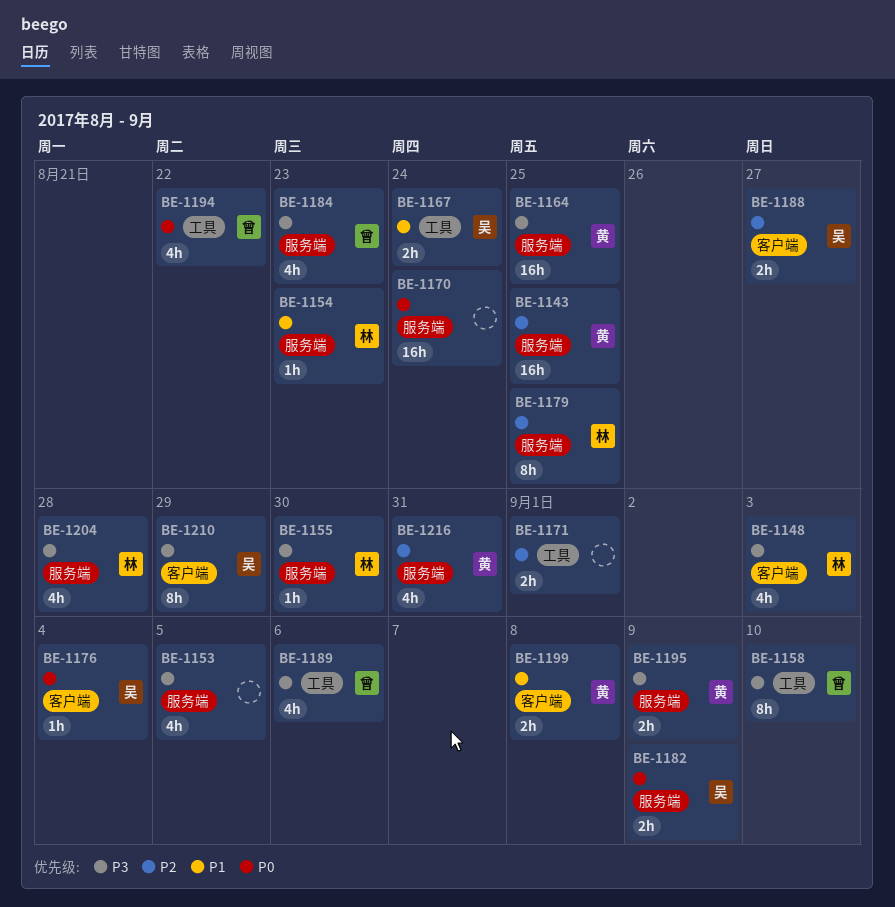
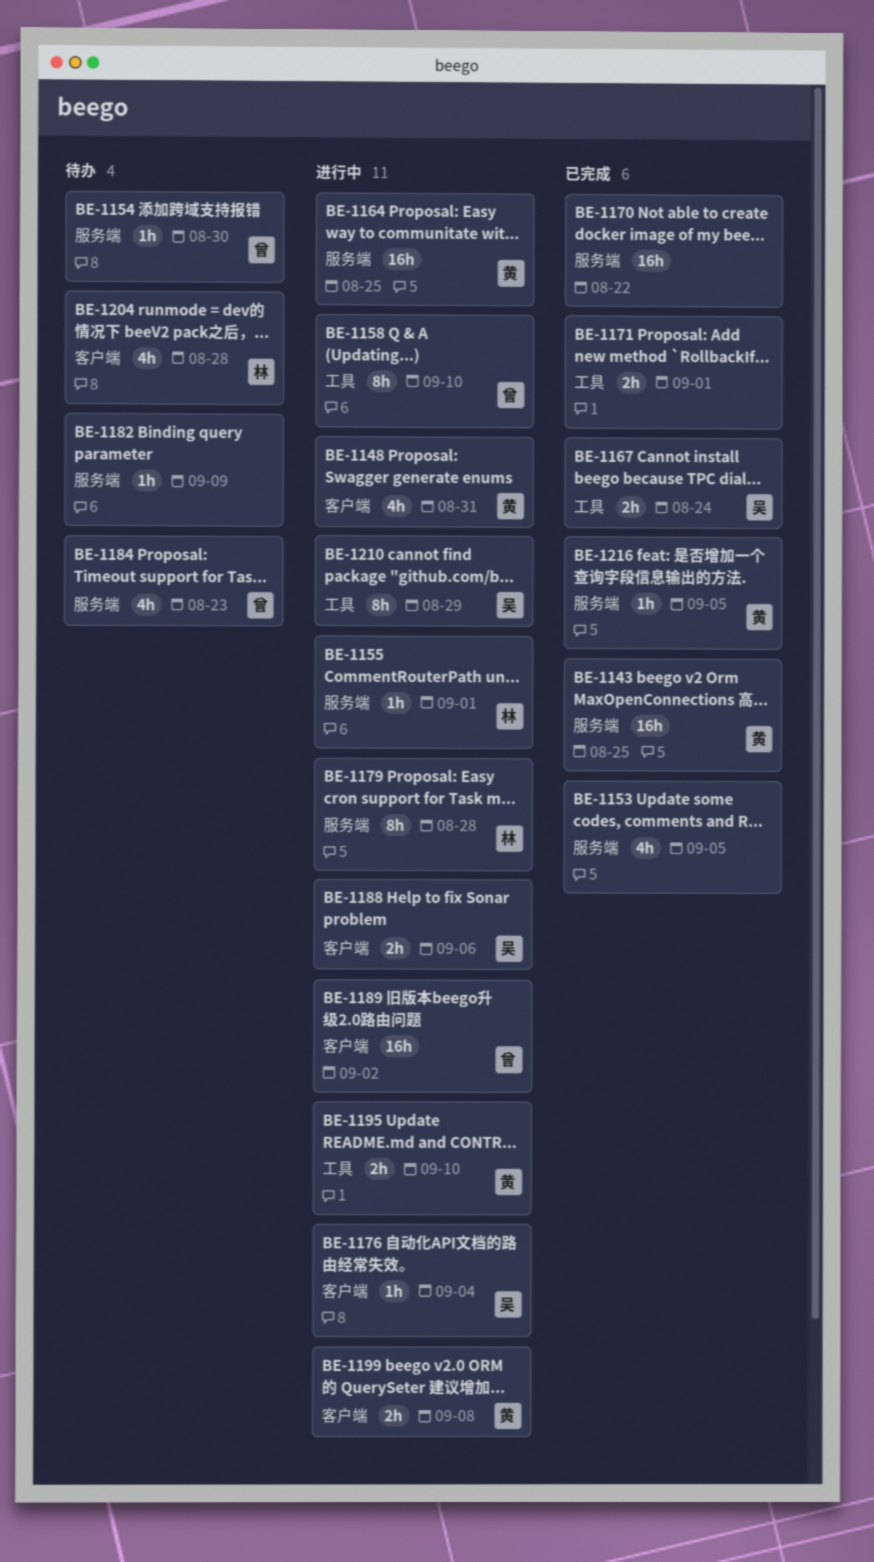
BE-1148, owner: 林 -> 黄
BE-1148, due: Sep 3 -> Aug 31
BE-1154, owner: 林 -> 曾
BE-1154, due: Aug 23 -> Aug 30
BE-1155, due: Aug 30 -> Sep 1
BE-1170, due: Aug 24 -> Aug 22
BE-1179, due: Aug 25 -> Aug 28
BE-1182, owner: 吴 -> none
BE-1182, estimate: 2h -> 1h
BE-1188, due: Aug 27 -> Sep 6
BE-1189, label: 工具 -> 客户端
BE-1189, estimate: 4h -> 16h
BE-1189, due: Sep 6 -> Sep 2
BE-1194: present -> none
BE-1195, label: 服务端 -> 工具
BE-1195, due: Sep 9 -> Sep 10
BE-1204, label: 服务端 -> 客户端
BE-1210, label: 客户端 -> 工具
BE-1216, estimate: 4h -> 1h
BE-1216, due: Aug 31 -> Sep 5

